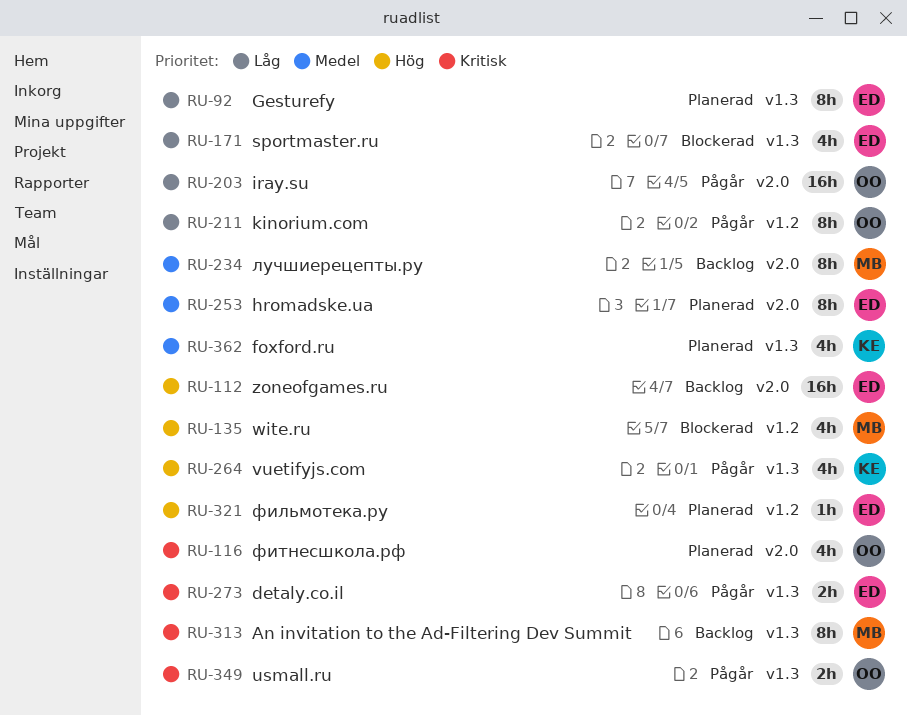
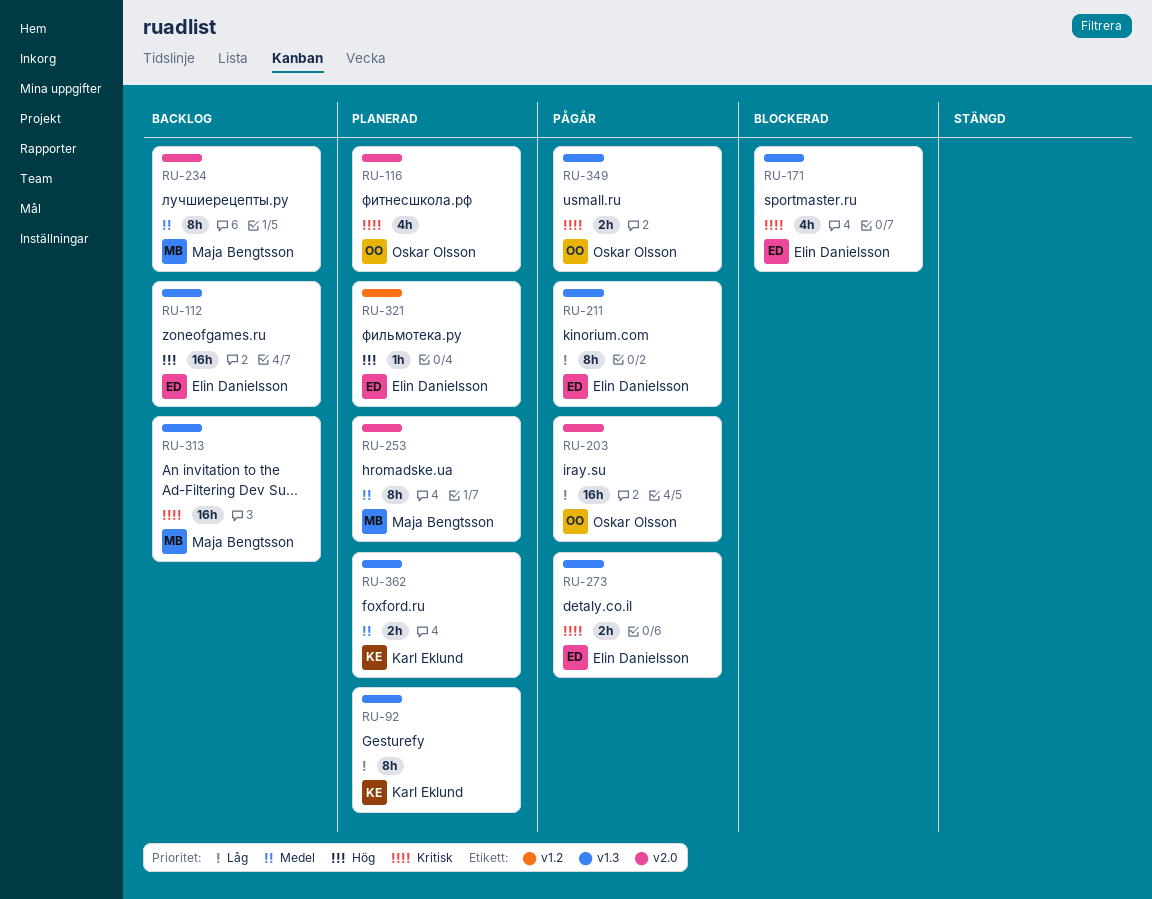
RU-92, owner: Elin Danielsson -> Karl Eklund
RU-112, label: v2.0 -> v1.3
RU-135: present -> none
RU-171, priority: Låg -> Kritisk
RU-211, owner: Oskar Olsson -> Elin Danielsson
RU-211, label: v1.2 -> v1.3
RU-253, owner: Elin Danielsson -> Maja Bengtsson
RU-264: present -> none
RU-313, estimate: 8h -> 16h
RU-362, estimate: 4h -> 2h

